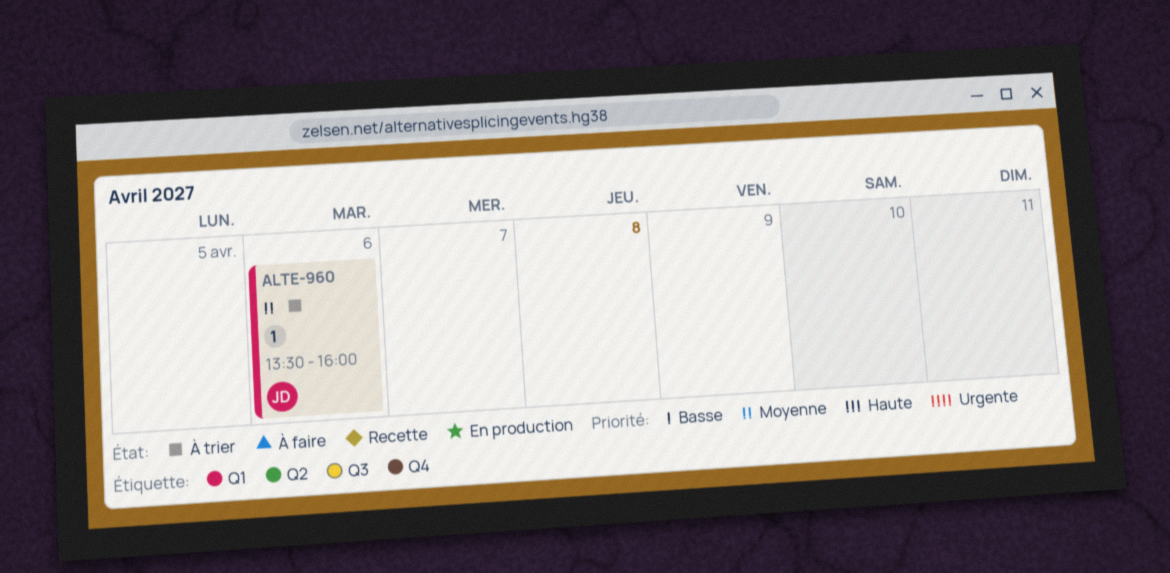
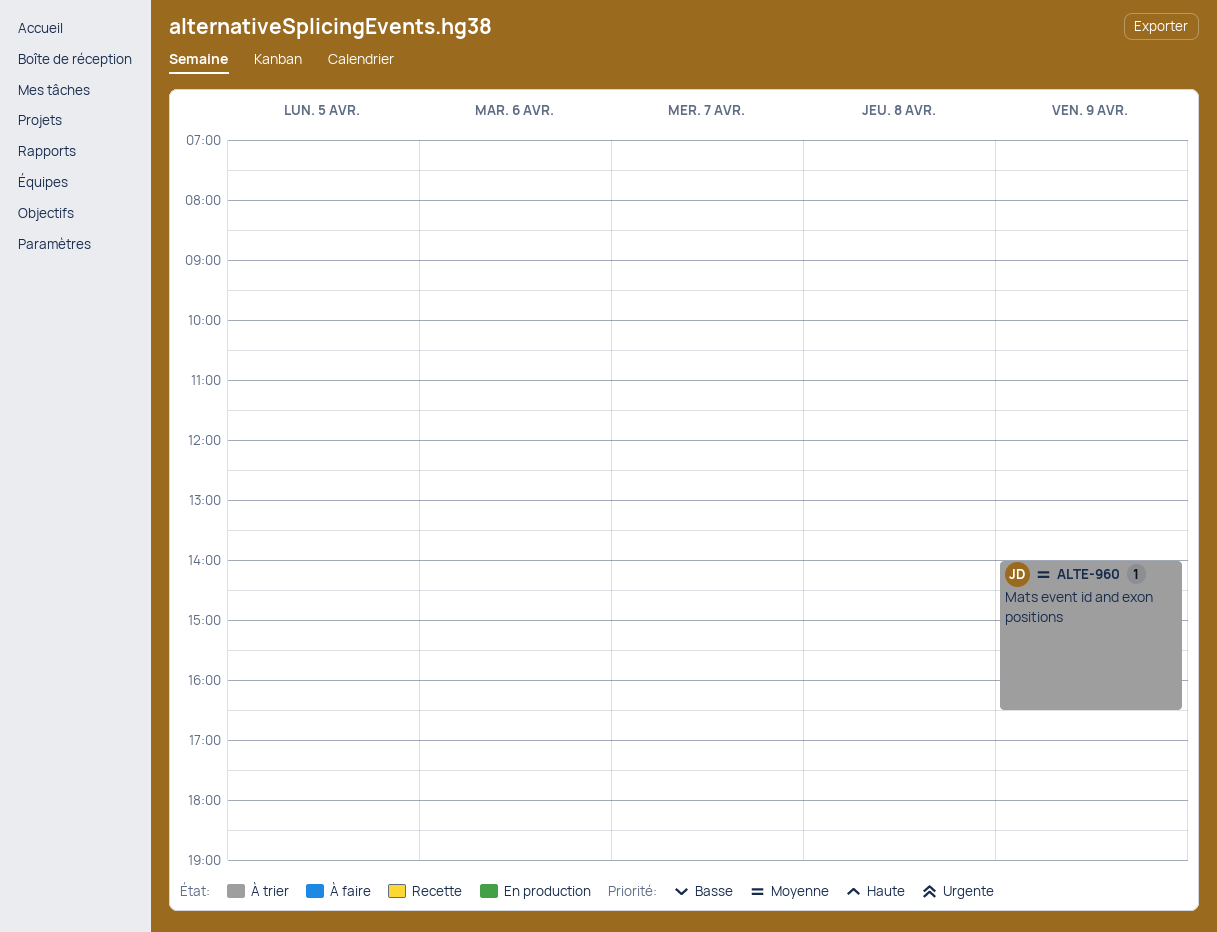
ALTE-960, day: Apr 6 -> Apr 9
ALTE-960, begins: 13:30 -> 14:00
ALTE-960, ends: 16:00 -> 16:30

